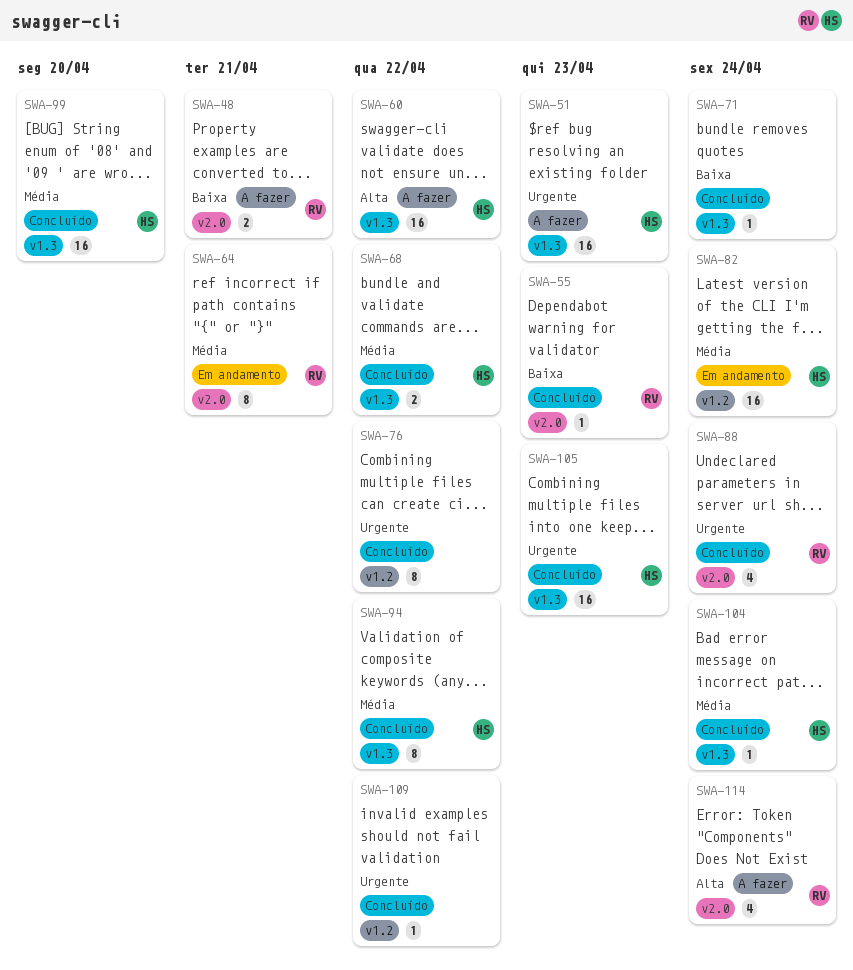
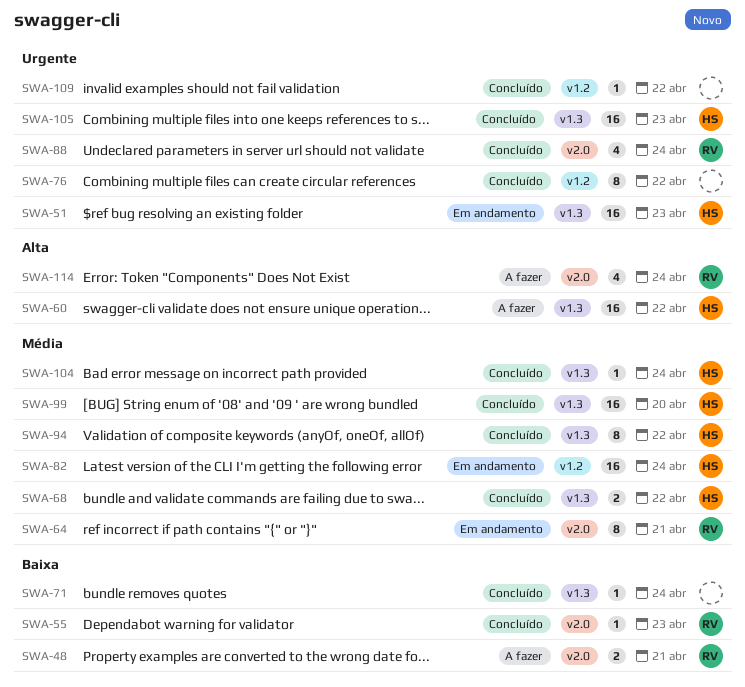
SWA-51, status: A fazer -> Em andamento

